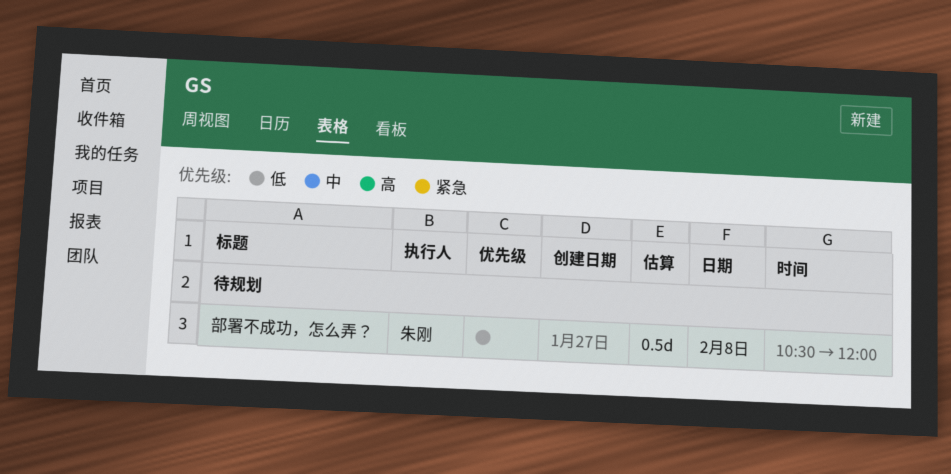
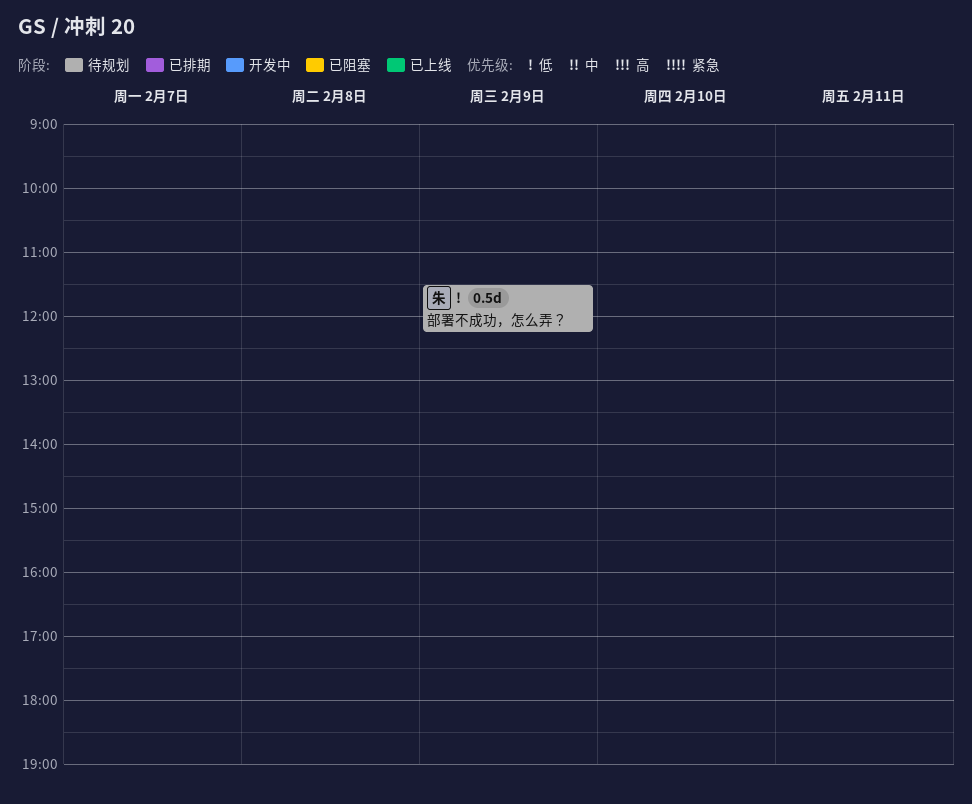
部署不成功，怎么弄？, day: Feb 8 -> Feb 9
部署不成功，怎么弄？, begins: 10:30 -> 11:30
部署不成功，怎么弄？, ends: 12:00 -> 12:15

